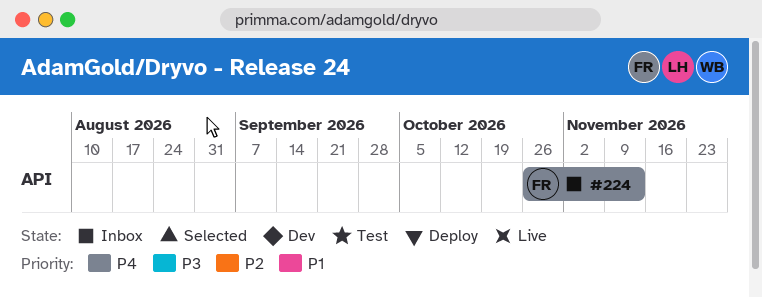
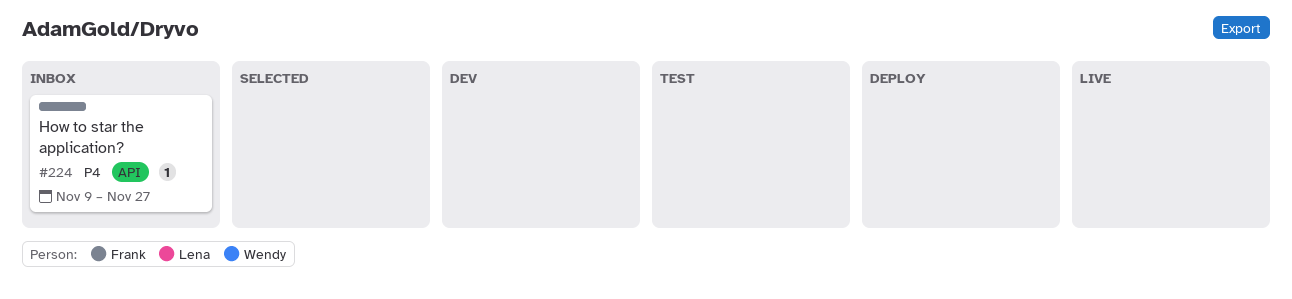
#224, start: Oct 26 -> Nov 9
#224, due: Nov 13 -> Nov 27

